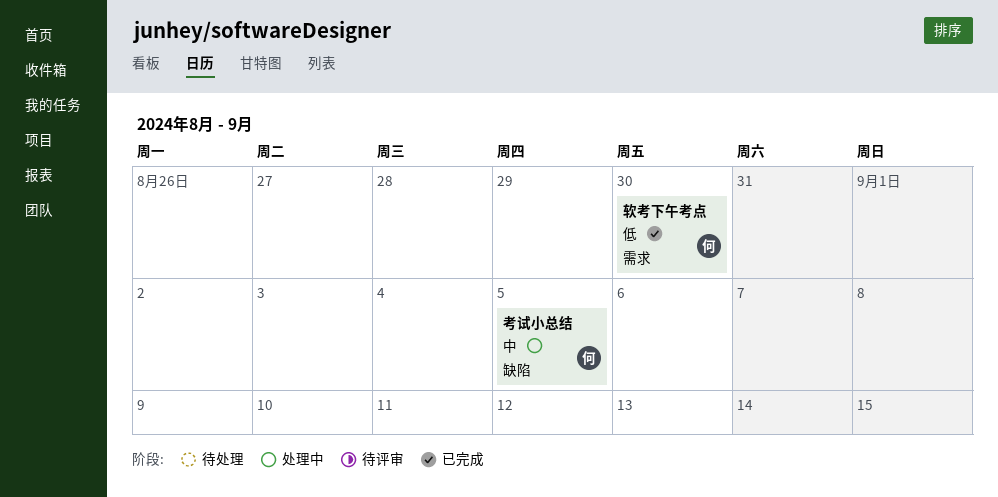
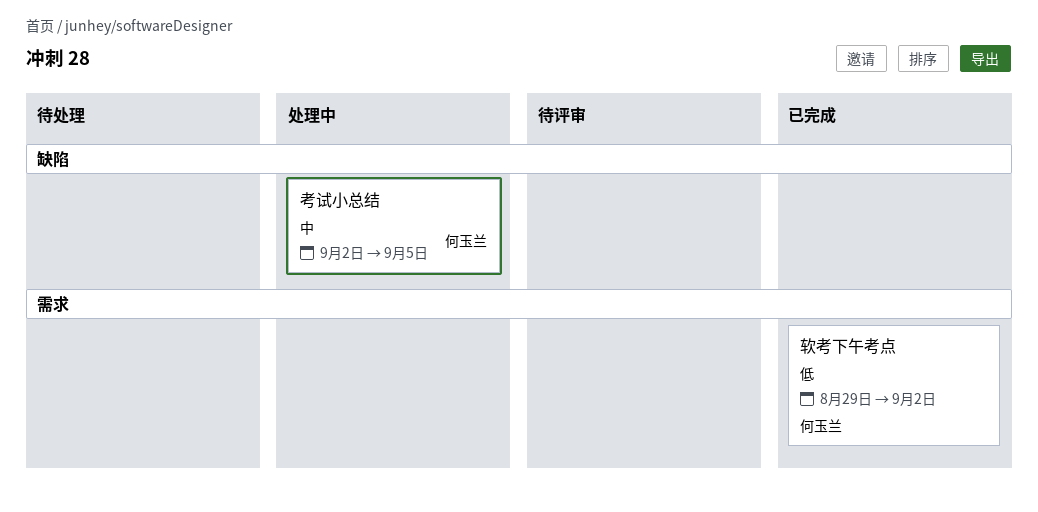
软考下午考点, due: Aug 30 -> Sep 2

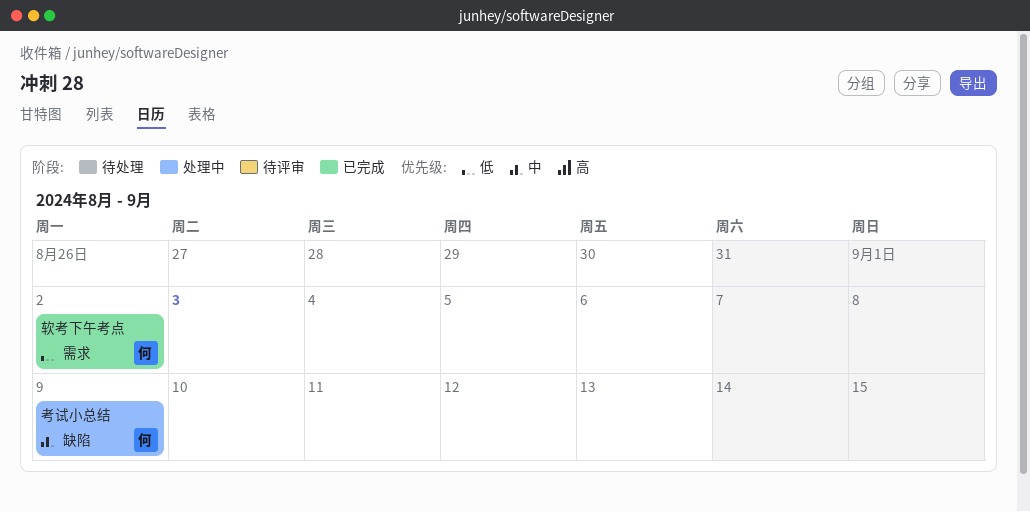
考试小总结, due: Sep 5 -> Sep 9

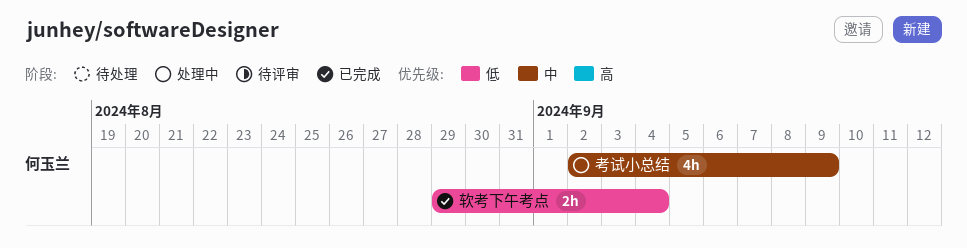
软考下午考点, due: Sep 2 -> Sep 4

